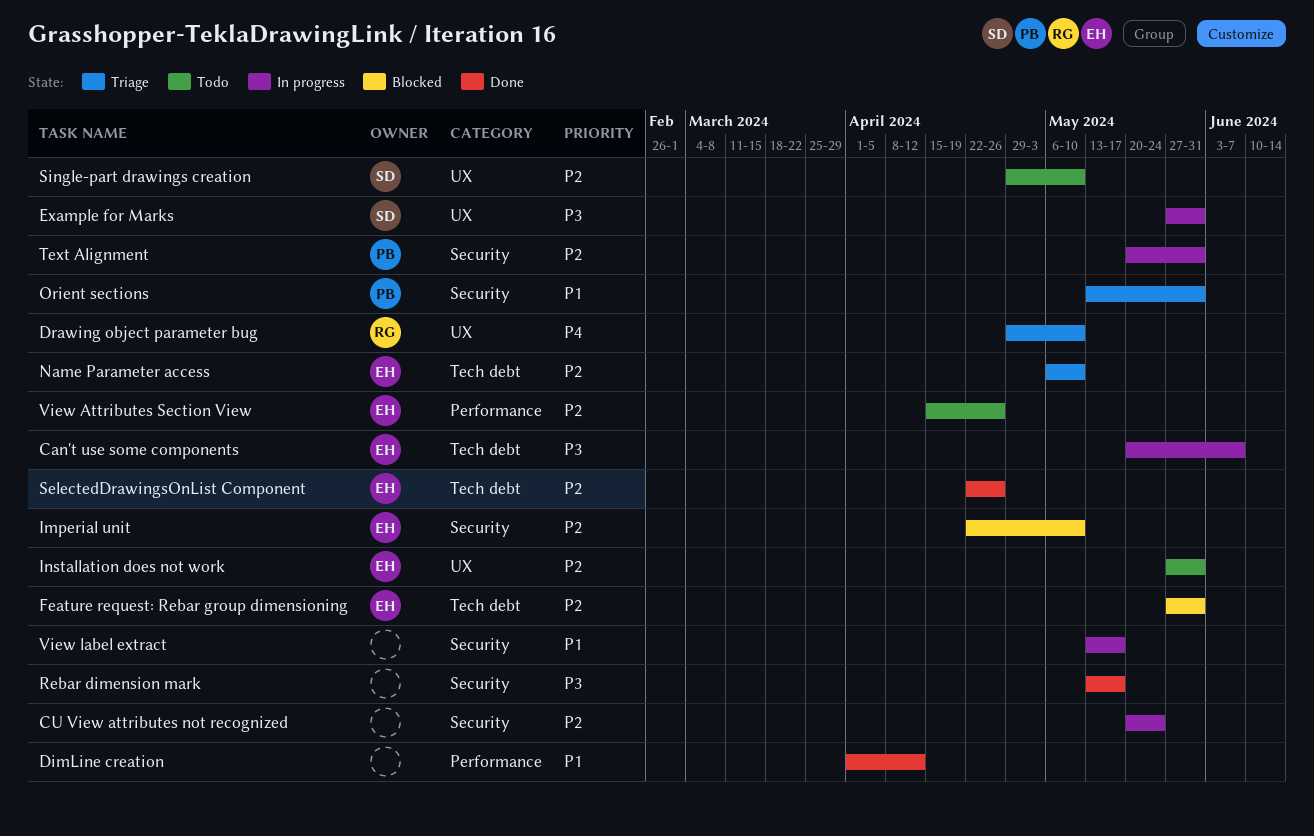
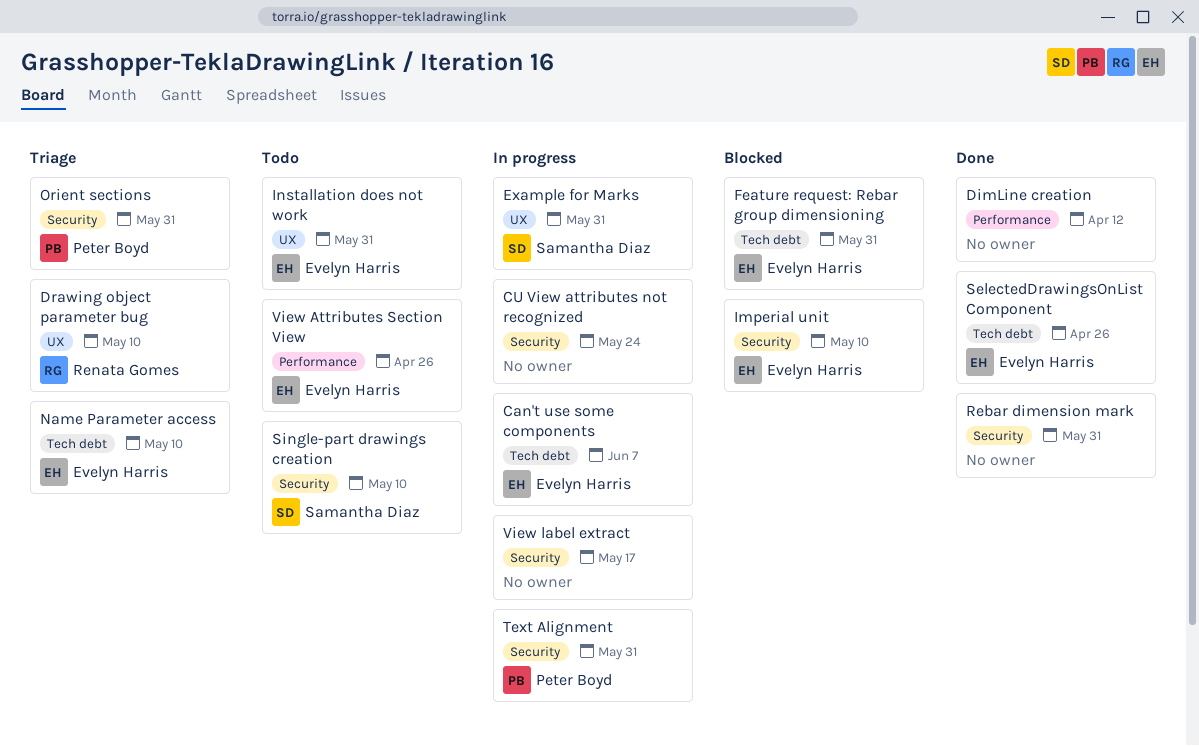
Rebar dimension mark, due: May 17 -> May 31
Single-part drawings creation, label: UX -> Security

